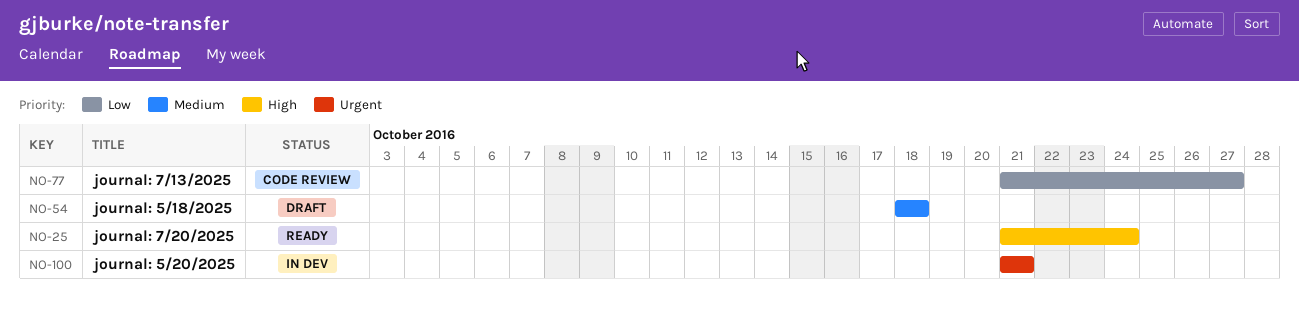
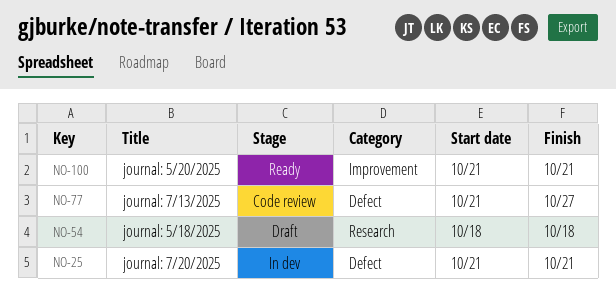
NO-25, status: Ready -> In dev
NO-25, due: Oct 24 -> Oct 21
NO-100, status: In dev -> Ready

